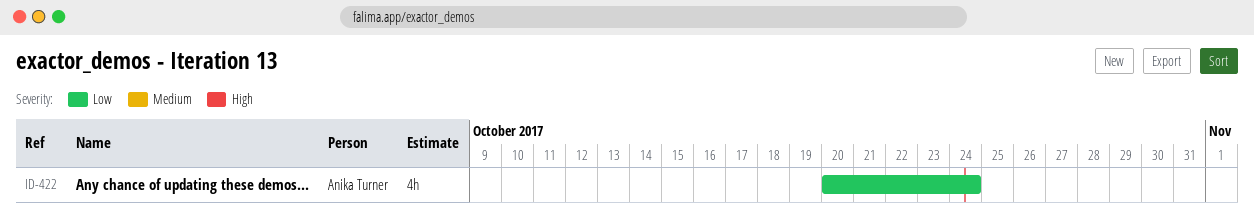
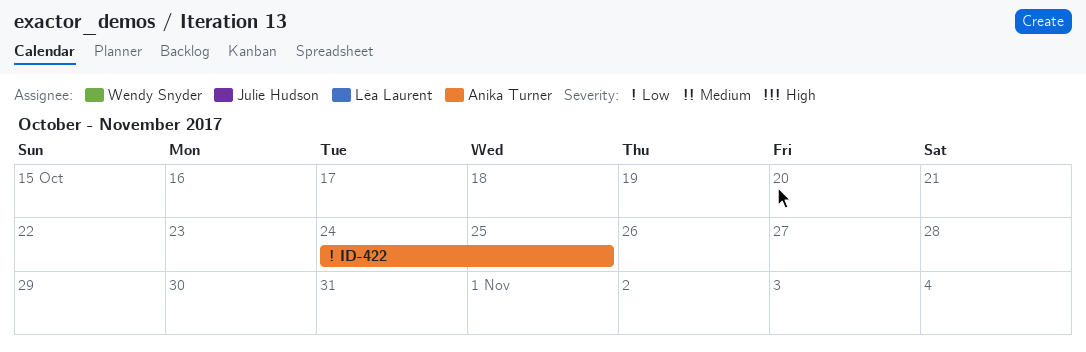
ID-422, start: Oct 20 -> Oct 24
ID-422, due: Oct 24 -> Oct 25

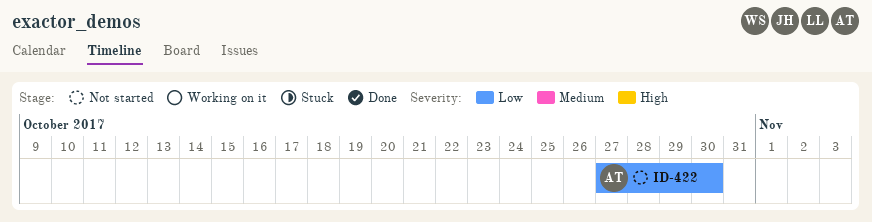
ID-422, start: Oct 24 -> Oct 27
ID-422, due: Oct 25 -> Oct 30

